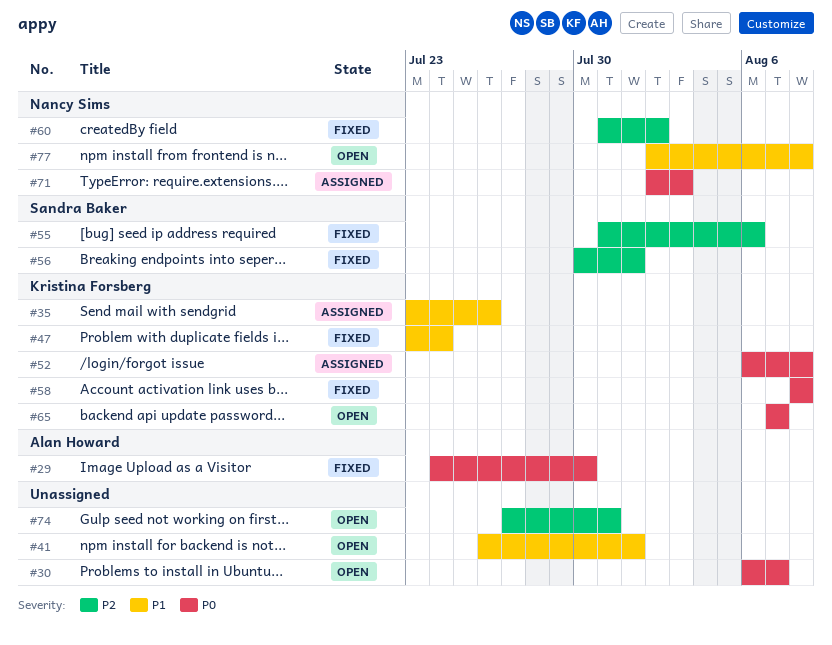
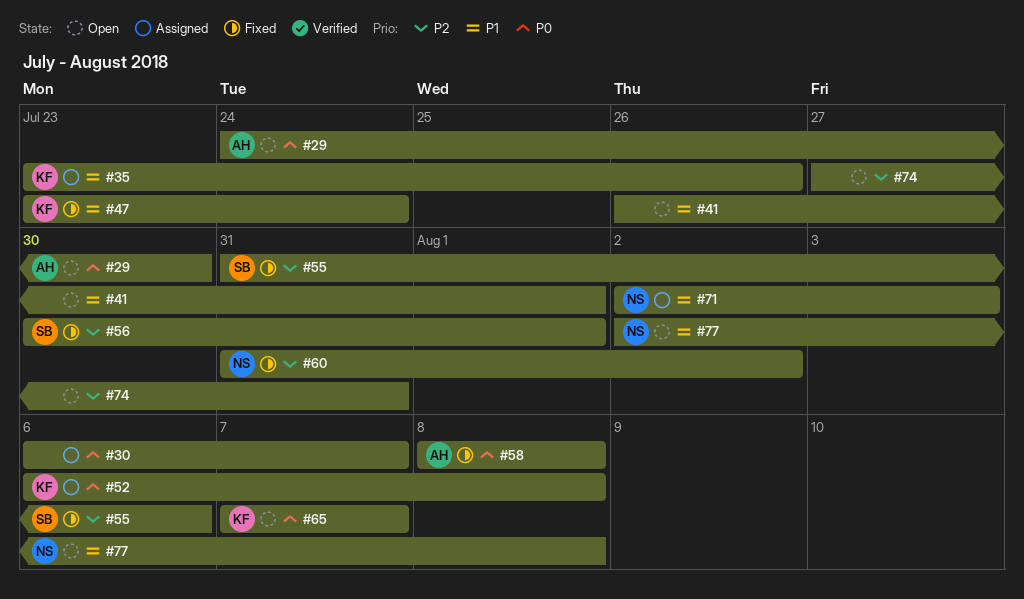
#29, status: Fixed -> Open
#30, status: Open -> Assigned
#58, owner: Kristina Forsberg -> Alan Howard
#71, priority: P0 -> P1

